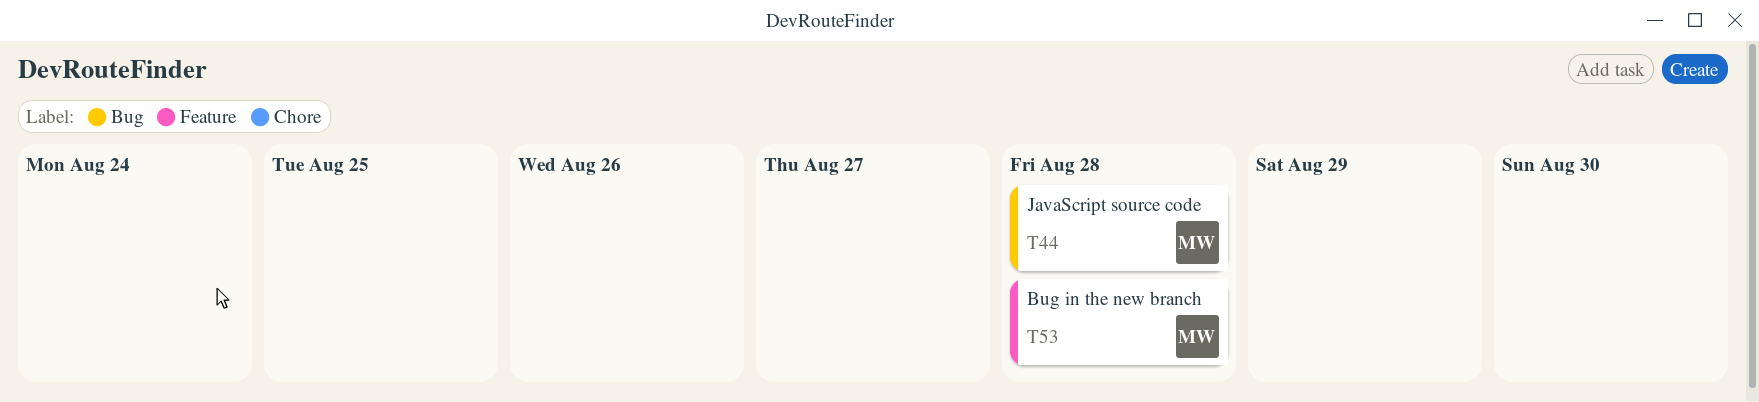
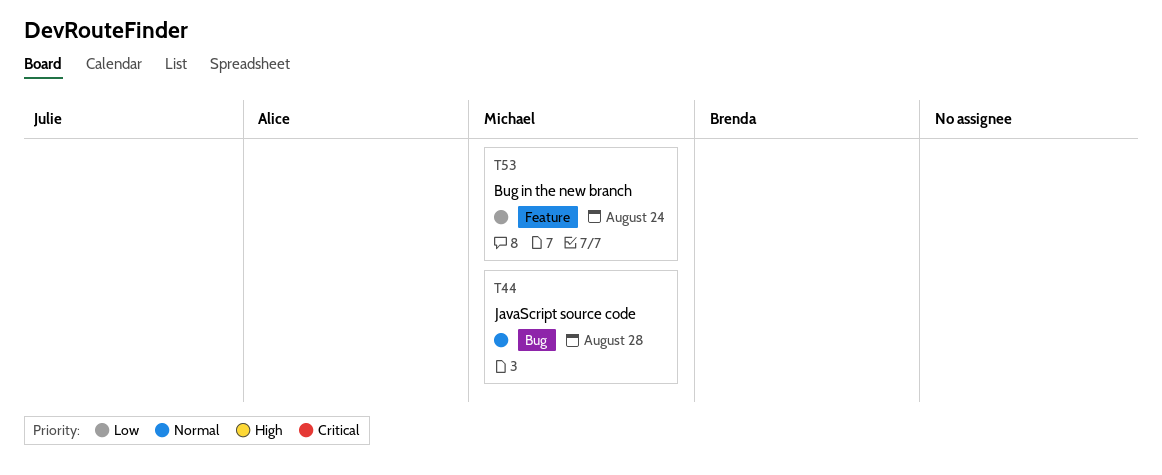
T53, due: Aug 28 -> Aug 24

